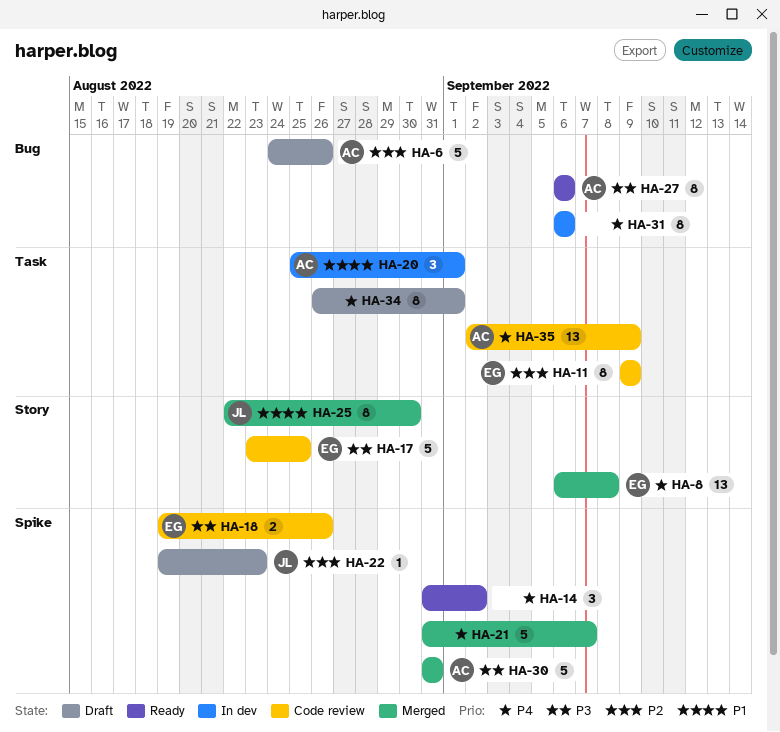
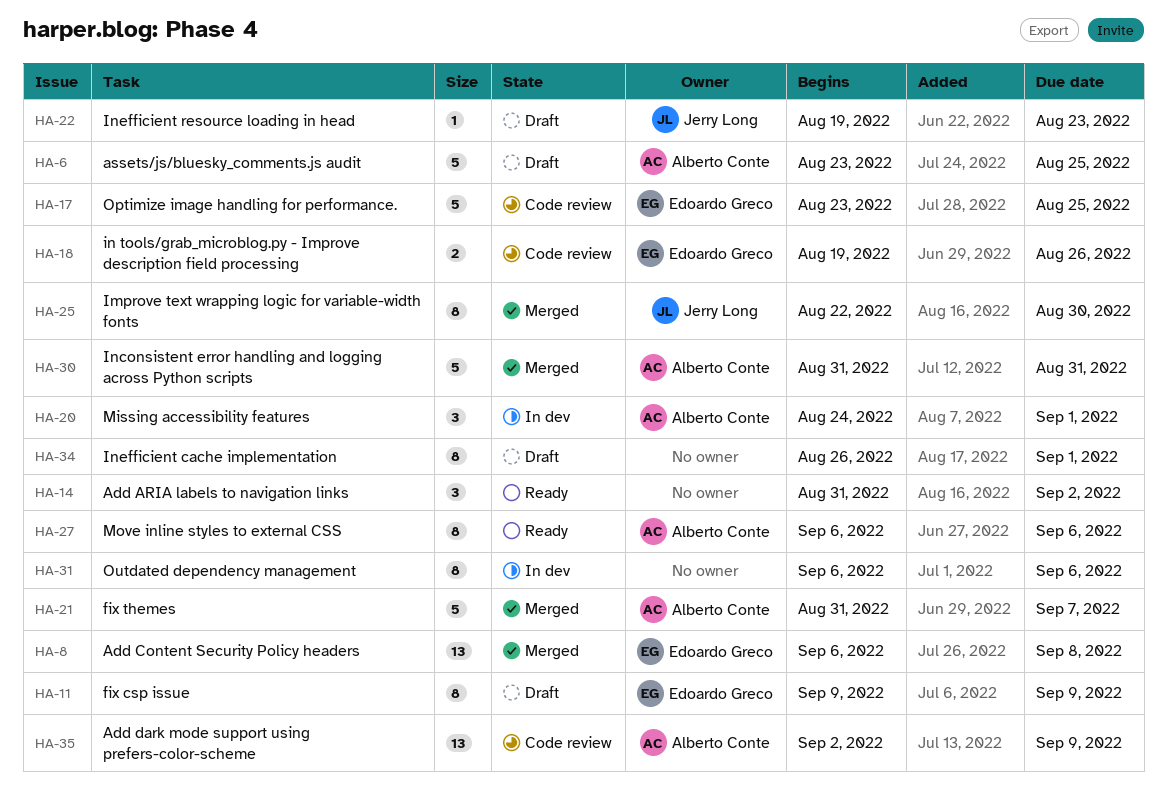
HA-6, start: Aug 24 -> Aug 23
HA-6, due: Aug 26 -> Aug 25
HA-11, status: Code review -> Draft
HA-20, start: Aug 25 -> Aug 24
HA-21, owner: none -> Alberto Conte

